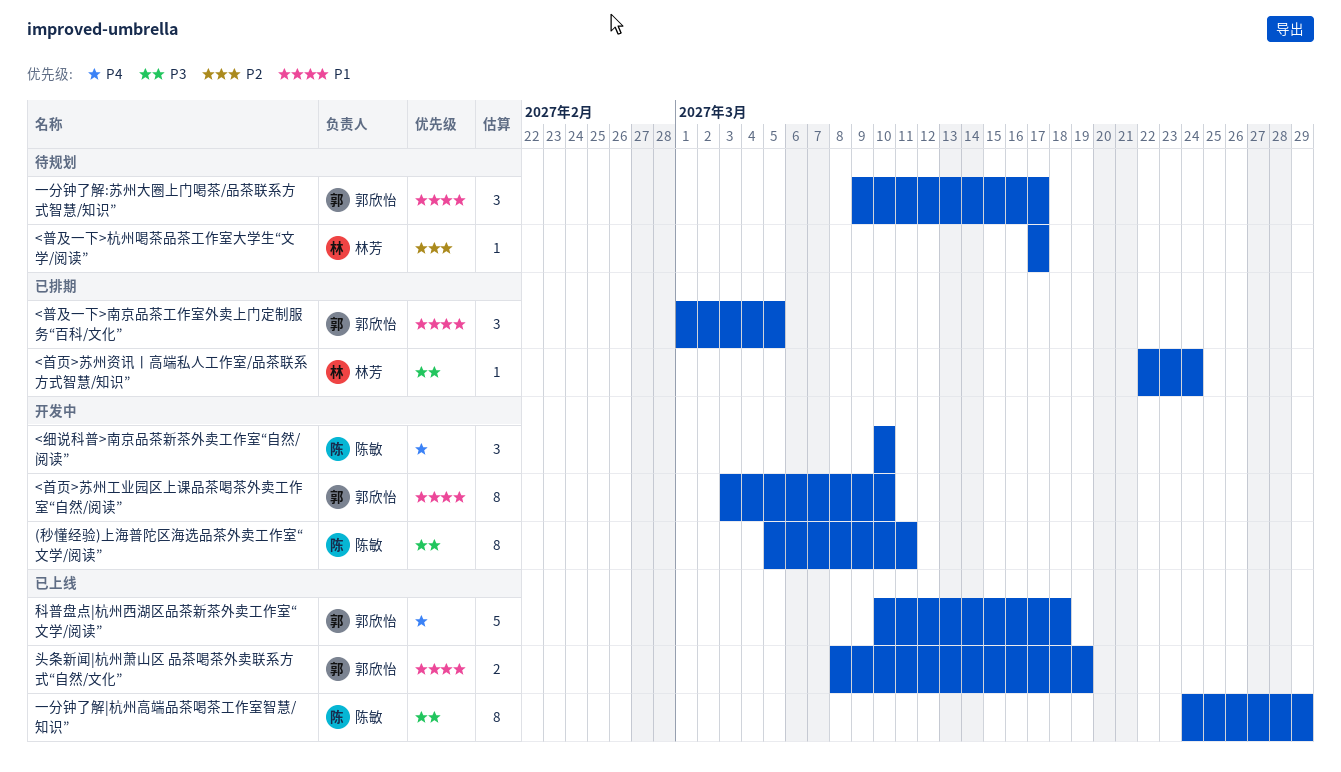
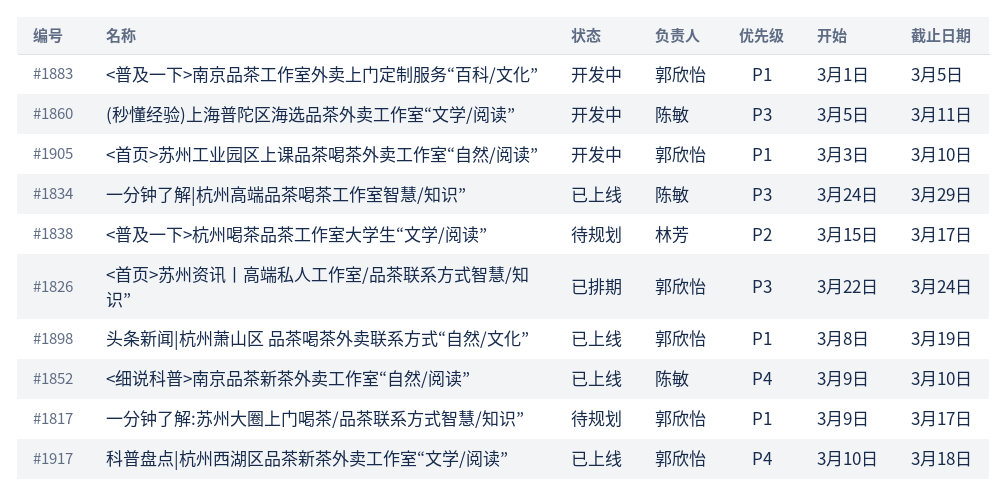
<普及一下>南京品茶工作室外卖上门定制服务“百科/文化”, status: 已排期 -> 开发中
<普及一下>杭州喝茶品茶工作室大学生“文学/阅读”, start: Mar 17 -> Mar 15
<细说科普>南京品茶新茶外卖工作室“自然/阅读”, status: 开发中 -> 已上线
<细说科普>南京品茶新茶外卖工作室“自然/阅读”, start: Mar 10 -> Mar 9
<首页>苏州资讯丨高端私人工作室/品茶联系方式智慧/知识”, owner: 林芳 -> 郭欣怡

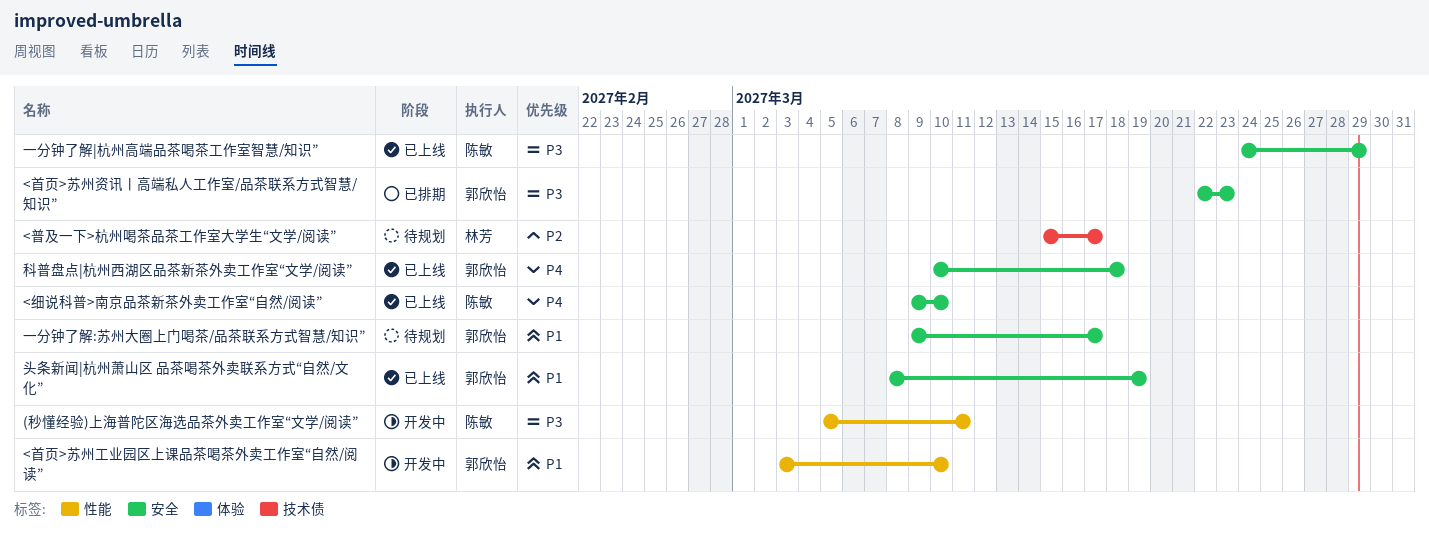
<普及一下>南京品茶工作室外卖上门定制服务“百科/文化”: present -> none
<首页>苏州资讯丨高端私人工作室/品茶联系方式智慧/知识”, due: Mar 24 -> Mar 23

